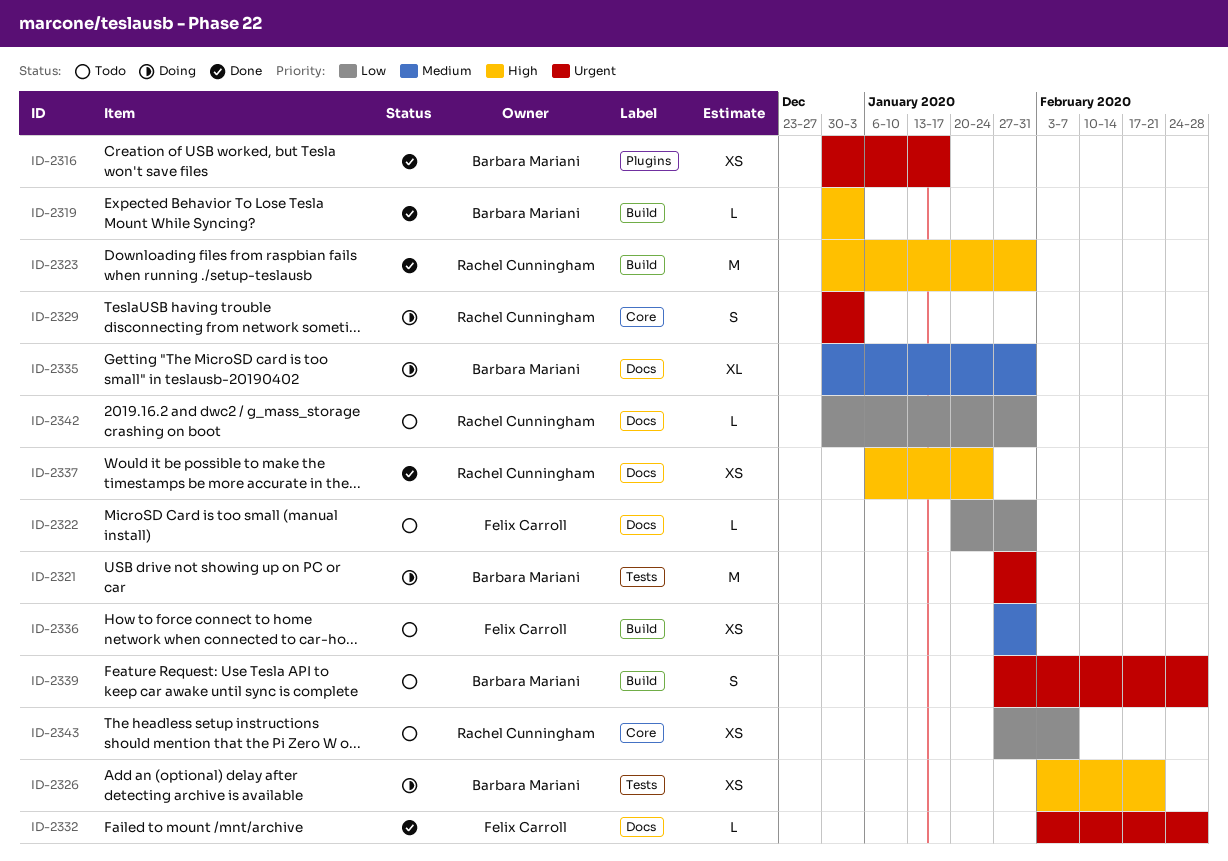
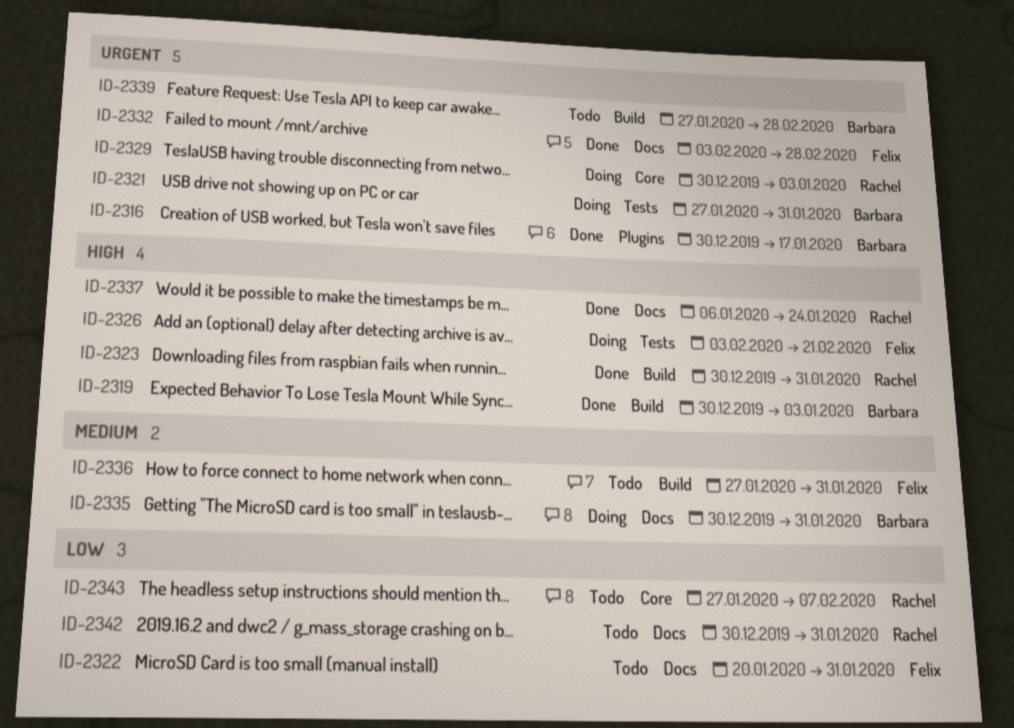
ID-2326, owner: Barbara Mariani -> Felix Carroll

